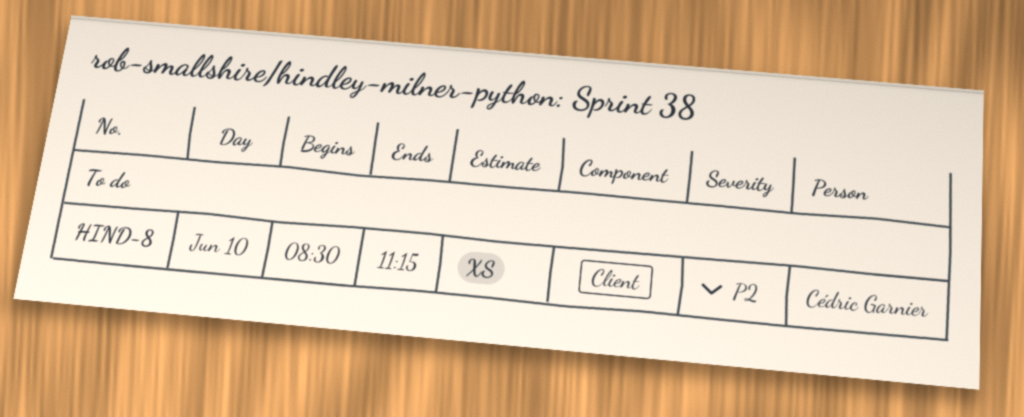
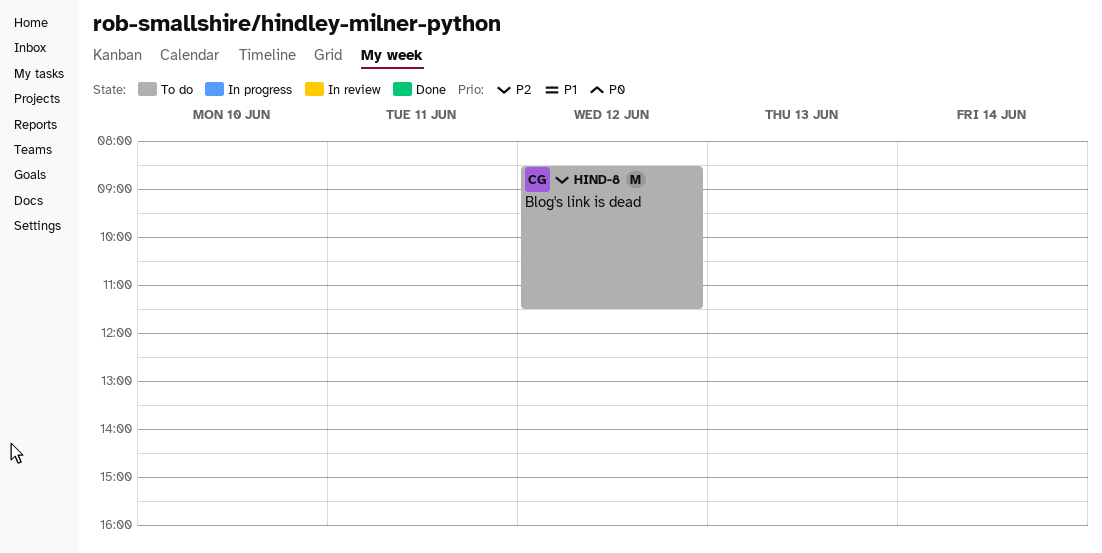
HIND-8, estimate: XS -> M
HIND-8, day: Jun 10 -> Jun 12
HIND-8, ends: 11:15 -> 11:30

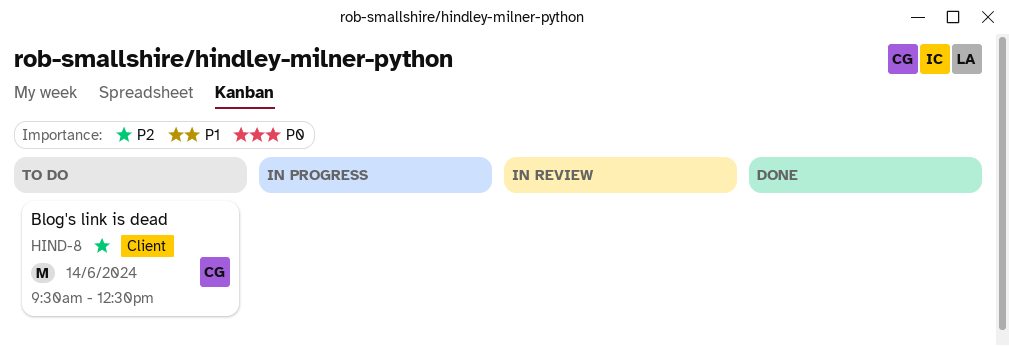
HIND-8, day: Jun 12 -> Jun 14
HIND-8, begins: 08:30 -> 09:30
HIND-8, ends: 11:30 -> 12:30

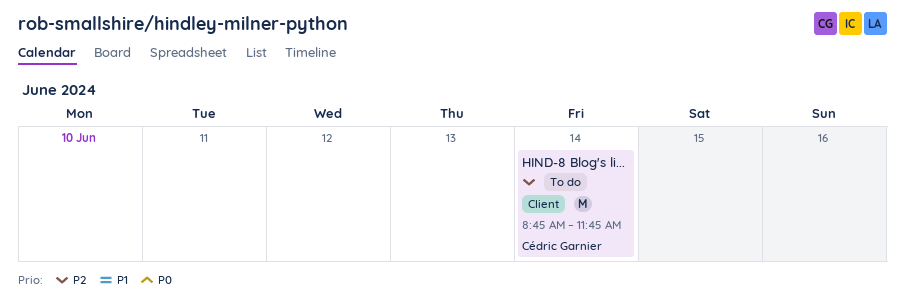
HIND-8, begins: 09:30 -> 08:45
HIND-8, ends: 12:30 -> 11:45

